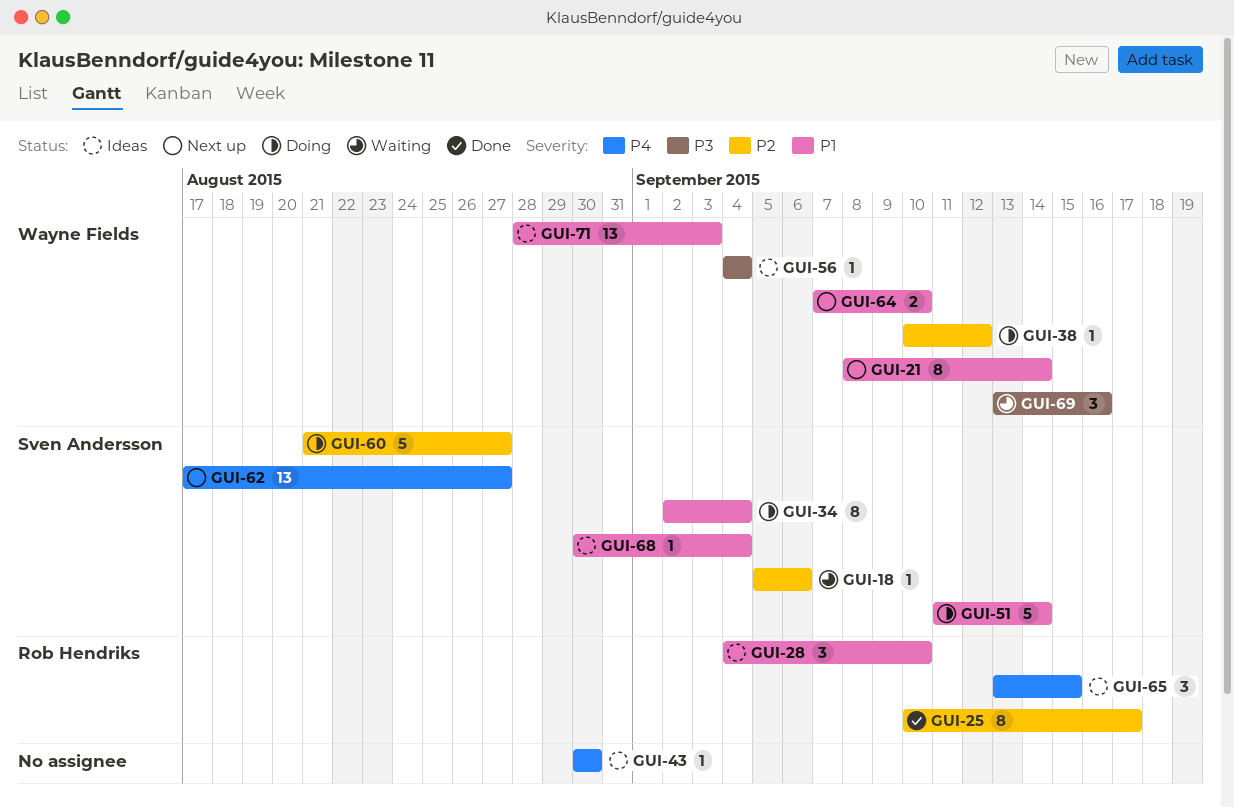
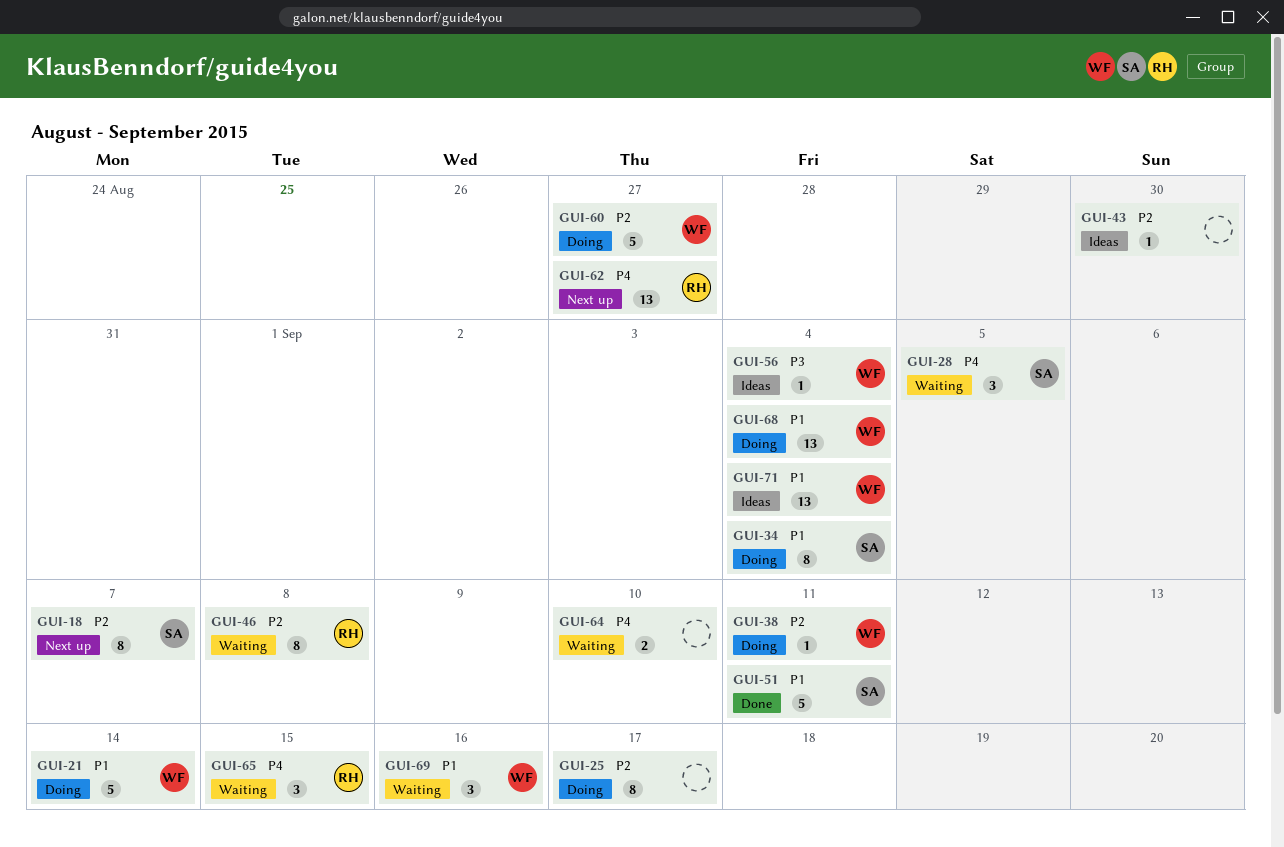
GUI-18, status: Waiting -> Next up
GUI-18, estimate: 1 -> 8
GUI-18, due: Sep 6 -> Sep 7
GUI-21, status: Next up -> Doing
GUI-21, estimate: 8 -> 5
GUI-25, status: Done -> Doing
GUI-25, owner: Rob Hendriks -> none
GUI-28, status: Ideas -> Waiting
GUI-28, owner: Rob Hendriks -> Sven Andersson
GUI-28, priority: P1 -> P4
GUI-28, due: Sep 10 -> Sep 5
GUI-38, due: Sep 12 -> Sep 11
GUI-43, priority: P4 -> P2
GUI-46: none -> present
GUI-51, status: Doing -> Done
GUI-51, due: Sep 14 -> Sep 11
GUI-60, owner: Sven Andersson -> Wayne Fields
GUI-62, owner: Sven Andersson -> Rob Hendriks
GUI-64, status: Next up -> Waiting
GUI-64, owner: Wayne Fields -> none
GUI-64, priority: P1 -> P4
GUI-65, status: Ideas -> Waiting
GUI-68, status: Ideas -> Doing
GUI-68, owner: Sven Andersson -> Wayne Fields
GUI-68, estimate: 1 -> 13
GUI-69, priority: P3 -> P1
GUI-71, due: Sep 3 -> Sep 4

